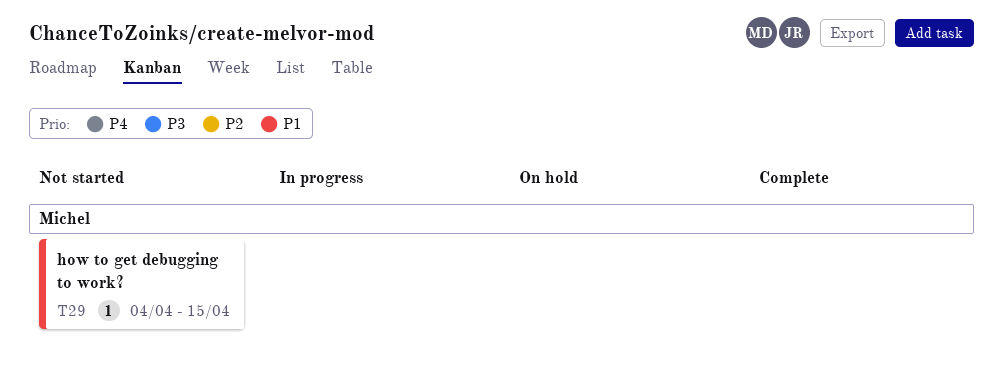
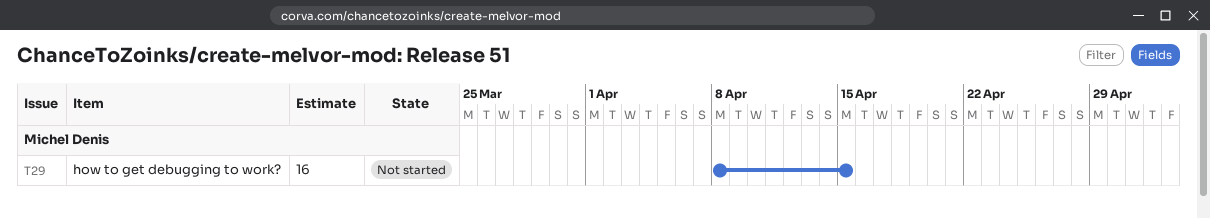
T29, estimate: 1 -> 16
T29, start: Apr 4 -> Apr 8

